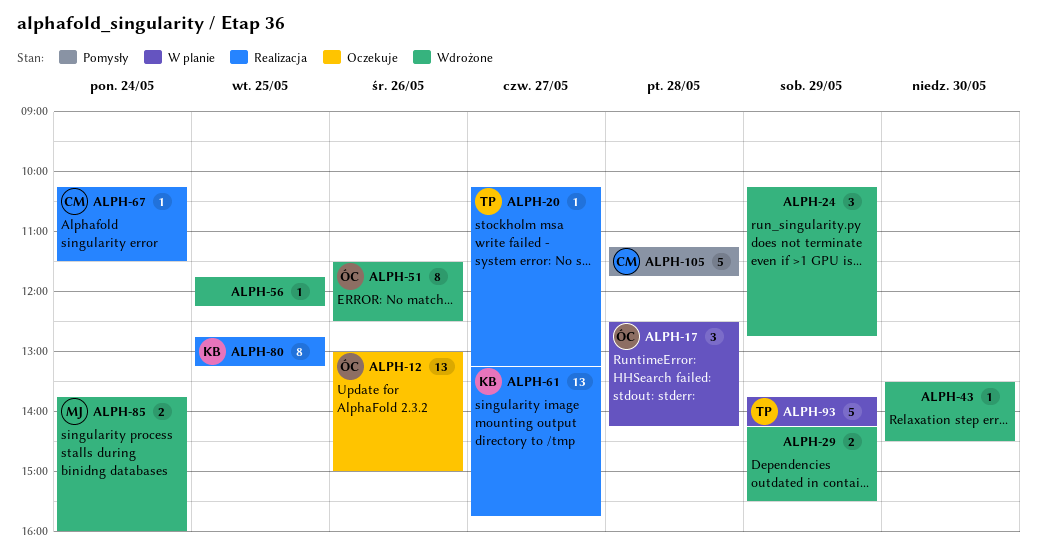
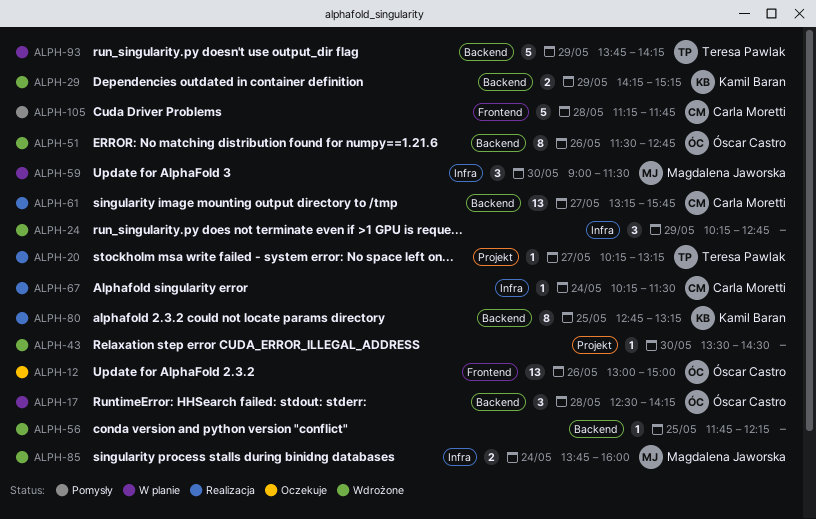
ALPH-29, owner: none -> Kamil Baran
ALPH-29, ends: 15:30 -> 15:15
ALPH-51, ends: 12:30 -> 12:45
ALPH-59: none -> present
ALPH-61, owner: Kamil Baran -> Carla Moretti

